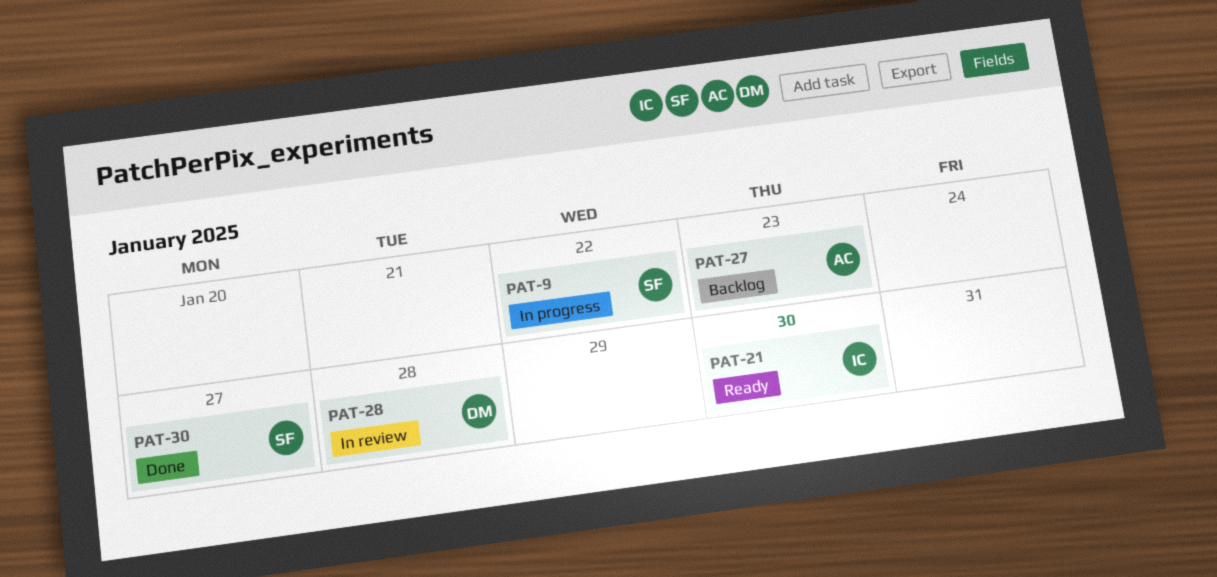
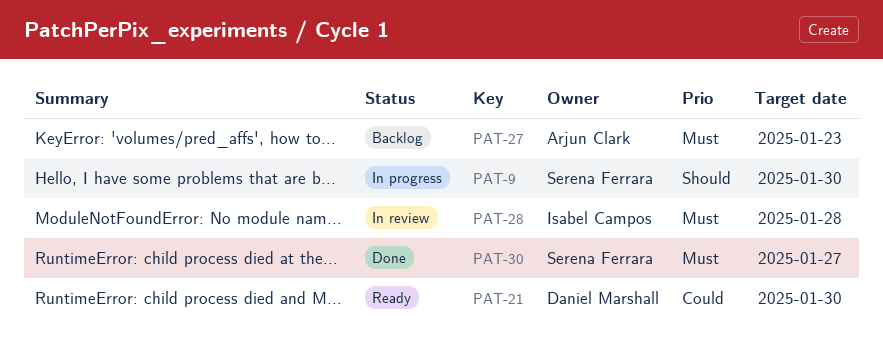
PAT-9, due: Jan 22 -> Jan 30
PAT-21, owner: Isabel Campos -> Daniel Marshall
PAT-28, owner: Daniel Marshall -> Isabel Campos

